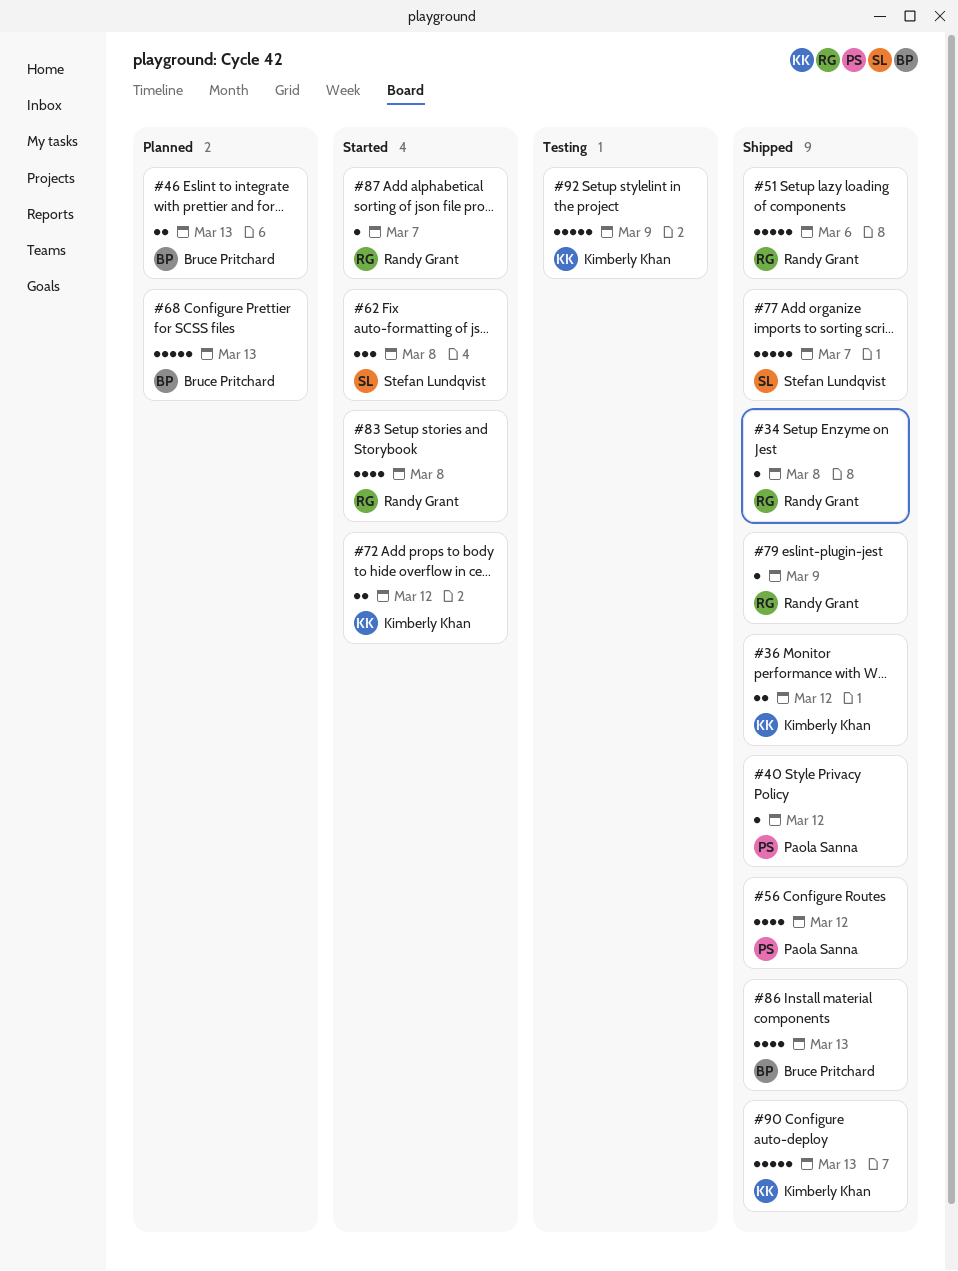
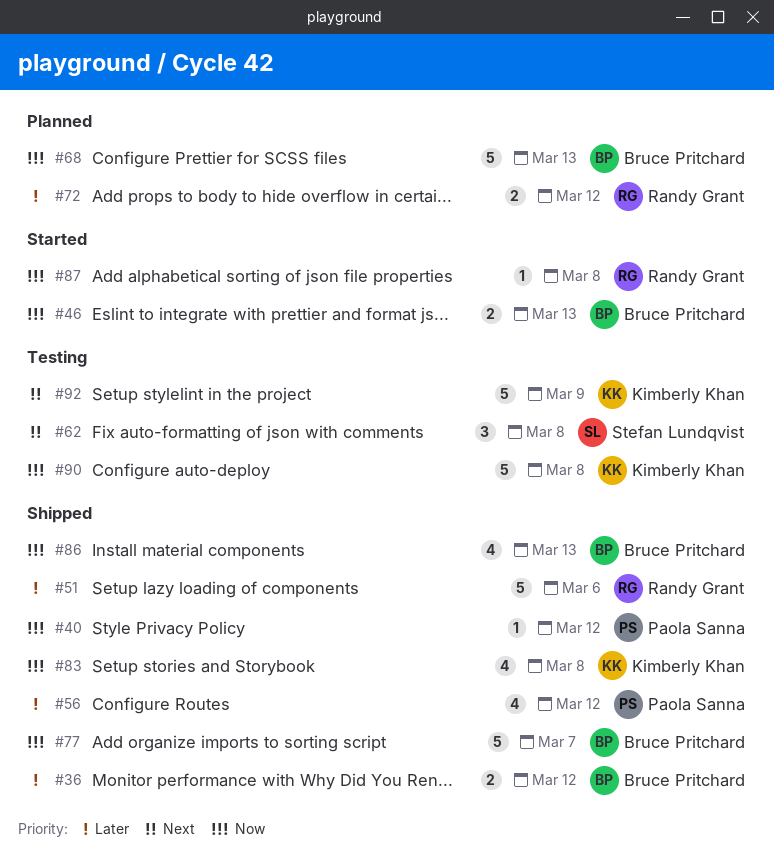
#34: present -> none
#36, owner: Kimberly Khan -> Bruce Pritchard
#46, status: Planned -> Started
#62, status: Started -> Testing
#72, status: Started -> Planned
#72, owner: Kimberly Khan -> Randy Grant
#77, owner: Stefan Lundqvist -> Bruce Pritchard
#79: present -> none
#83, status: Started -> Shipped
#83, owner: Randy Grant -> Kimberly Khan
#87, due: Mar 7 -> Mar 8
#90, status: Shipped -> Testing
#90, due: Mar 13 -> Mar 8

